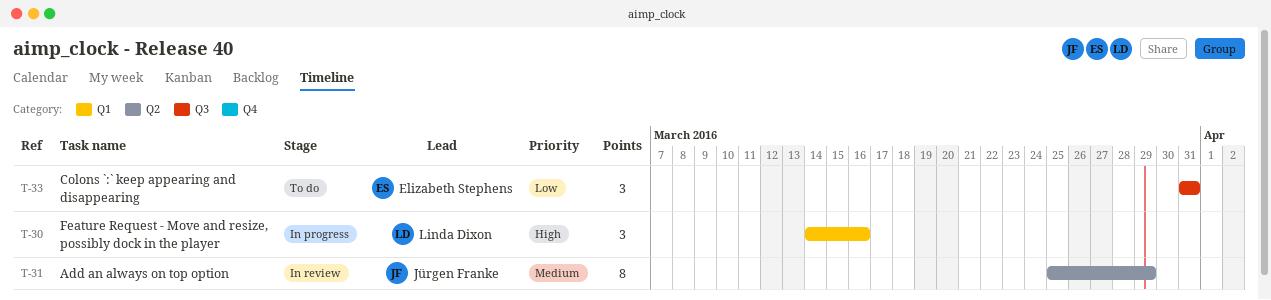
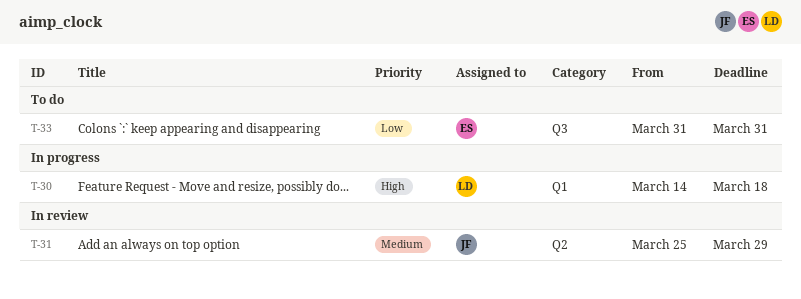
T-30, due: Mar 16 -> Mar 18

